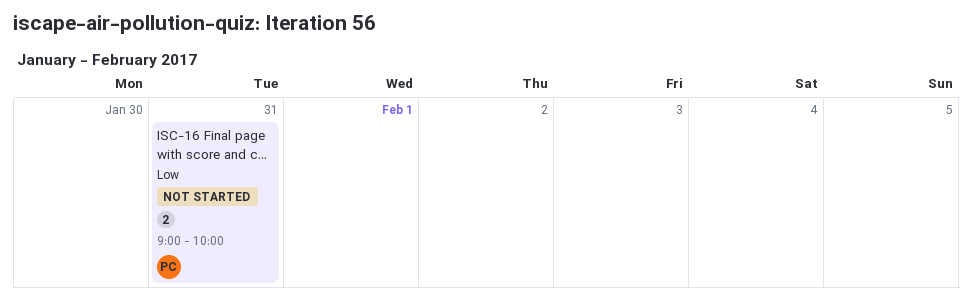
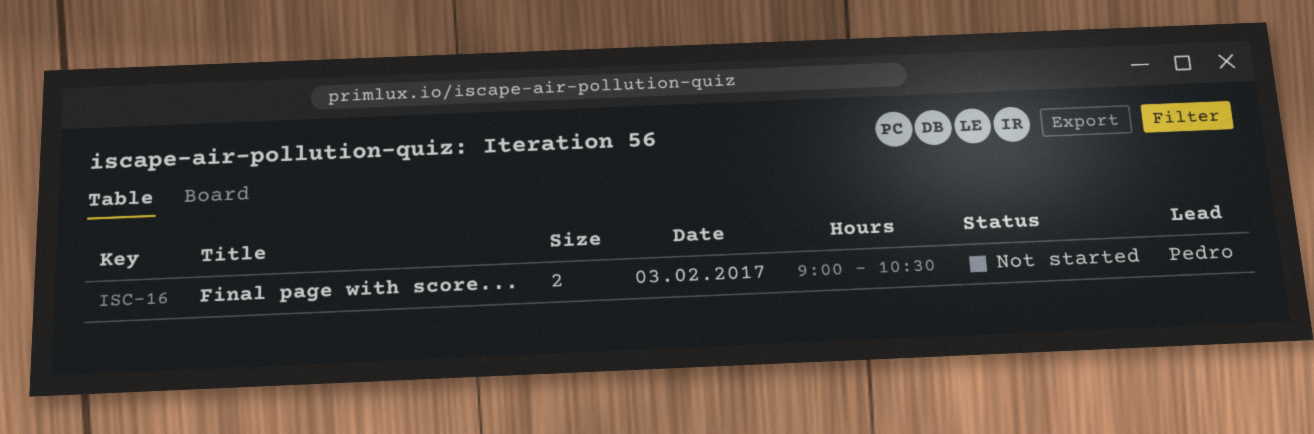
ISC-16, day: Jan 31 -> Feb 3
ISC-16, ends: 10:00 -> 10:30

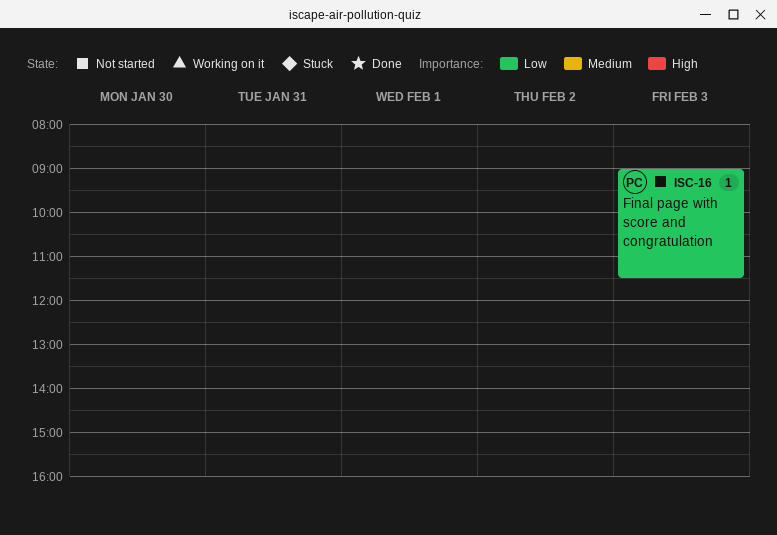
ISC-16, estimate: 2 -> 1
ISC-16, ends: 10:30 -> 11:30

